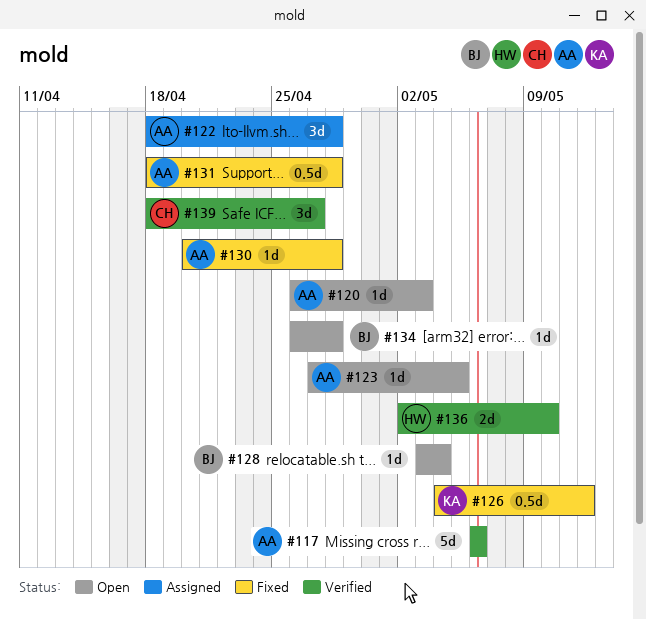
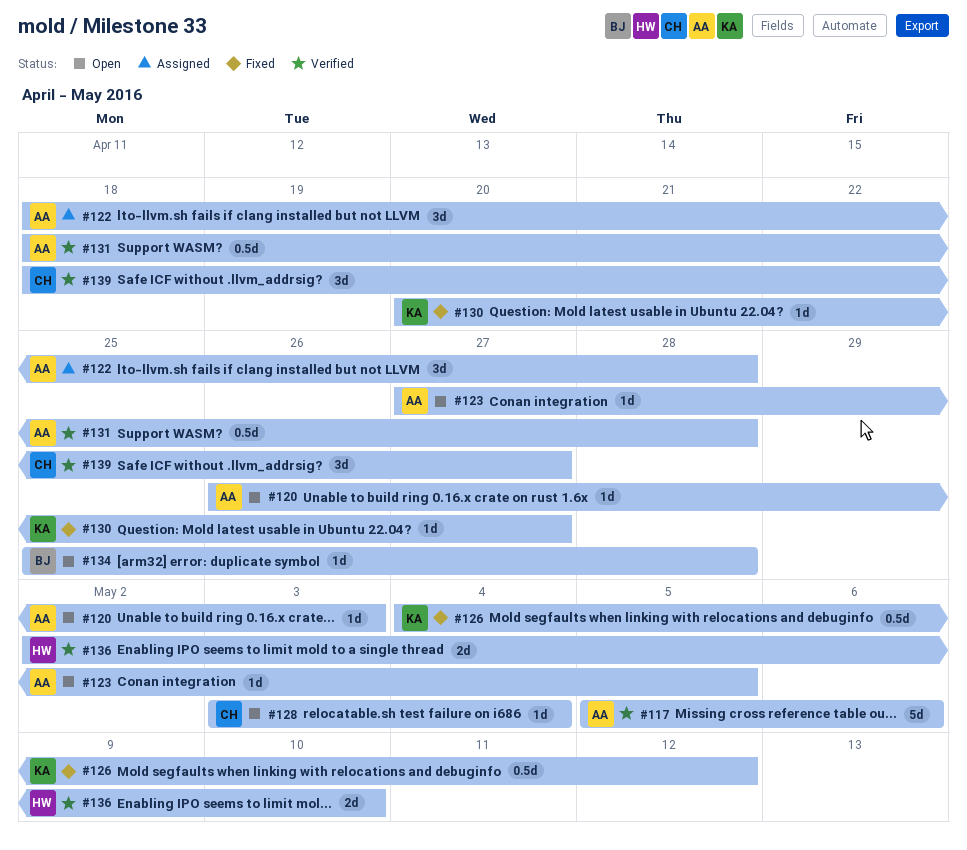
#117, start: May 6 -> May 5
#128, owner: BJ -> CH
#130, owner: AA -> KA
#130, due: Apr 28 -> Apr 27
#131, status: Fixed -> Verified
#134, start: Apr 26 -> Apr 25

